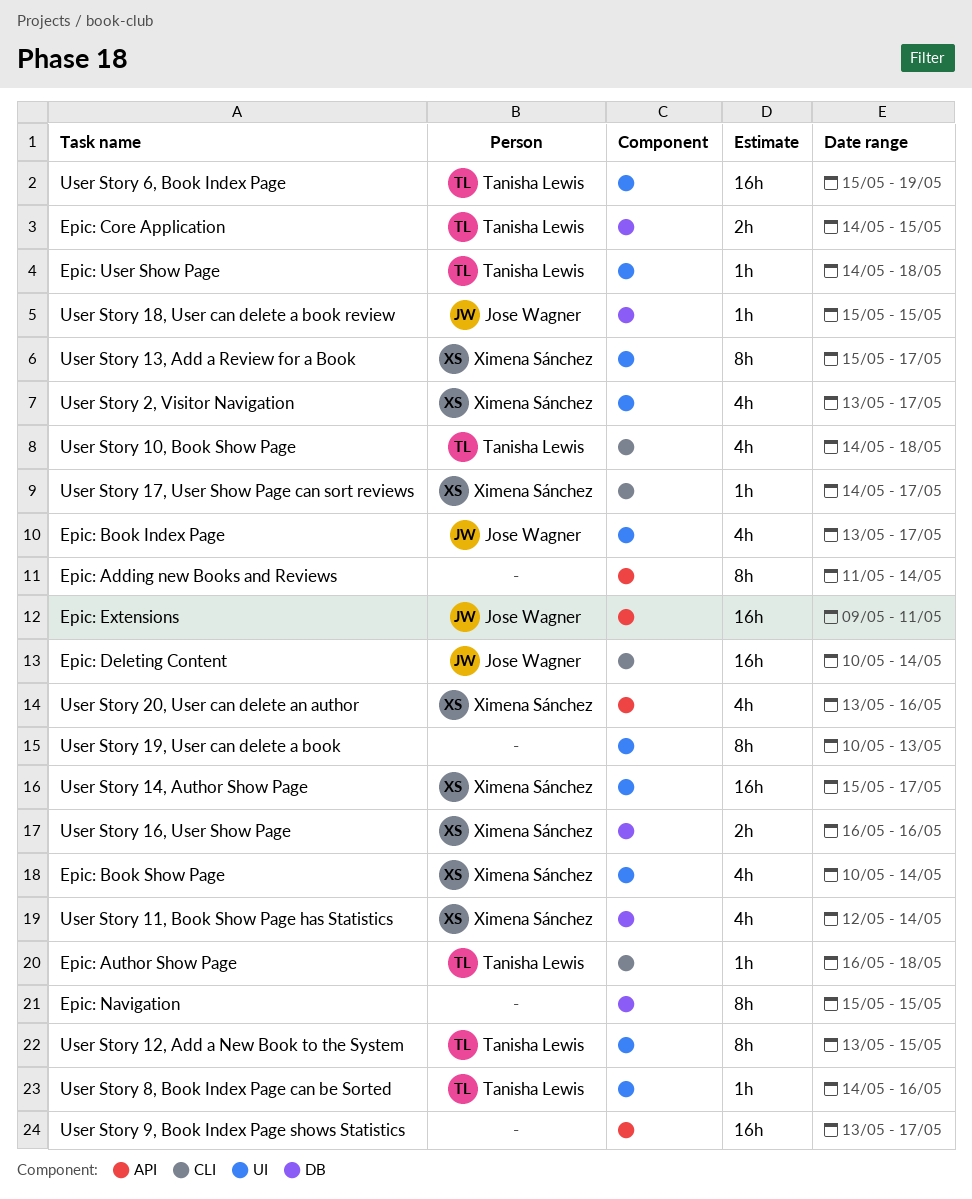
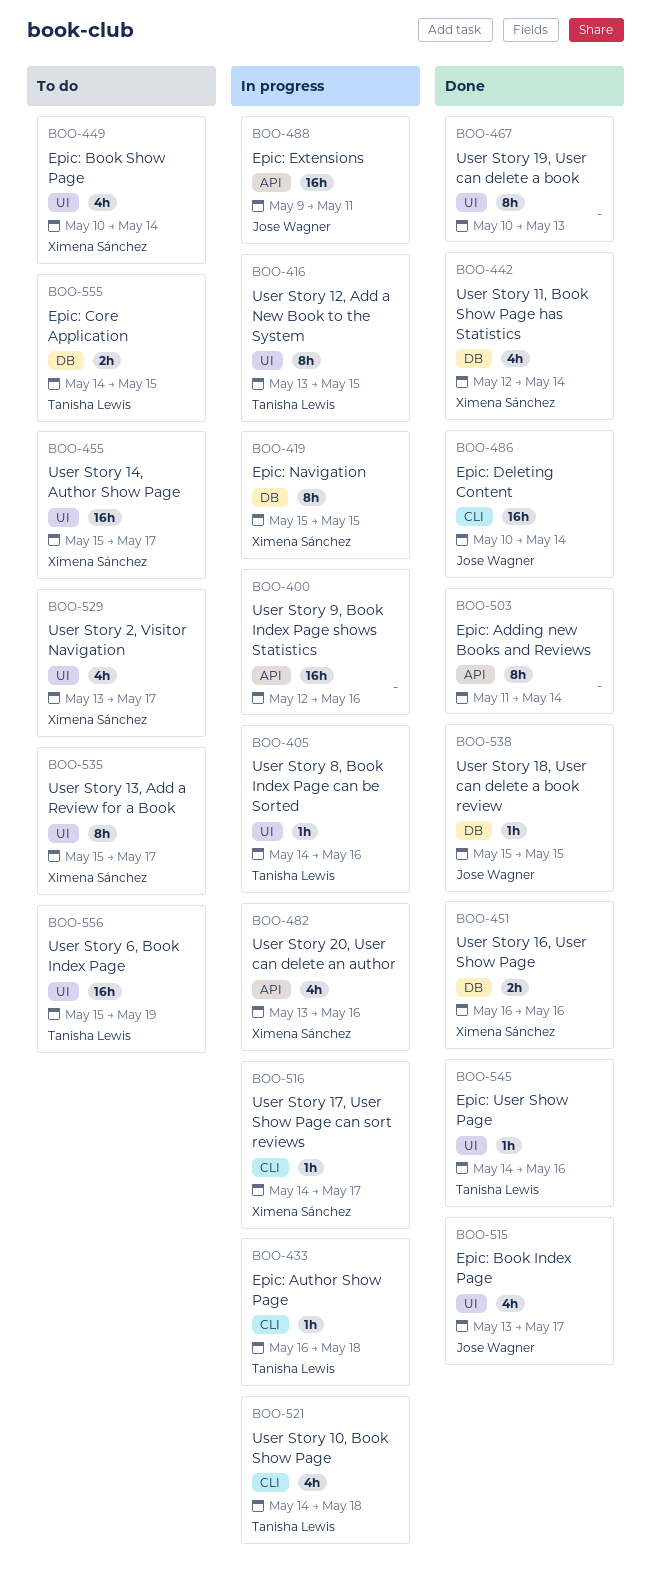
Epic: Navigation, owner: none -> Ximena Sánchez
Epic: User Show Page, due: May 18 -> May 16
User Story 9, Book Index Page shows Statistics, start: May 13 -> May 12
User Story 9, Book Index Page shows Statistics, due: May 17 -> May 16

